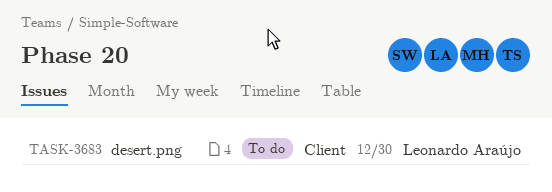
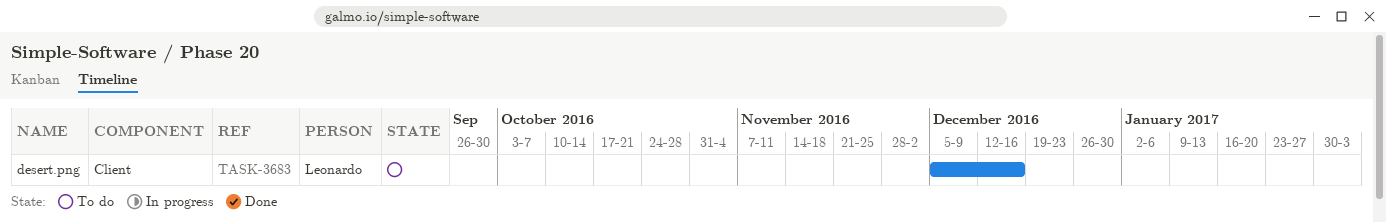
TASK-3683, due: Dec 30 -> Dec 16

